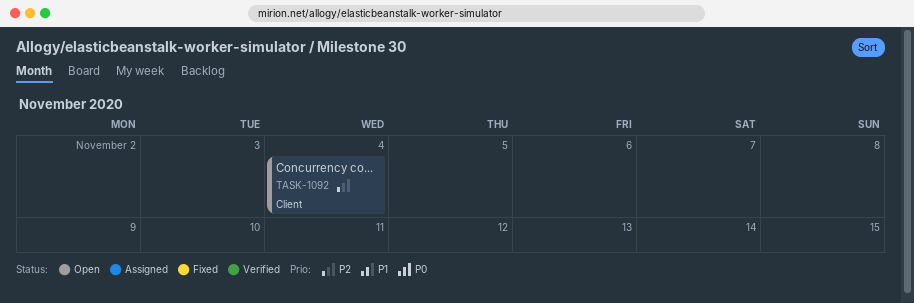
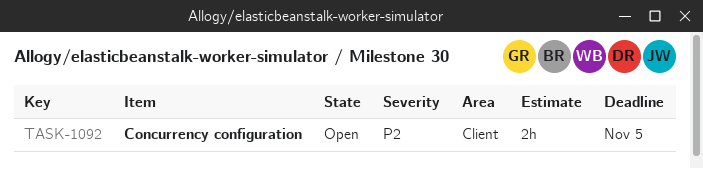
TASK-1092, due: Nov 4 -> Nov 5

